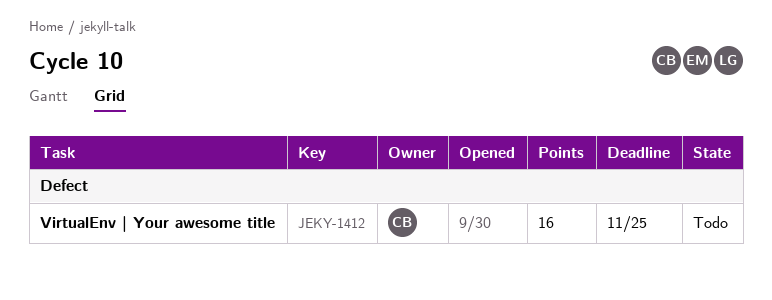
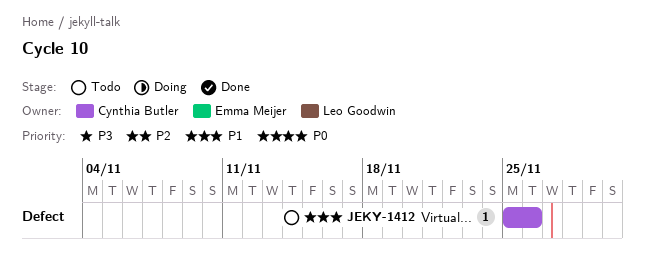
JEKY-1412, estimate: 16 -> 1
JEKY-1412, due: Nov 25 -> Nov 26

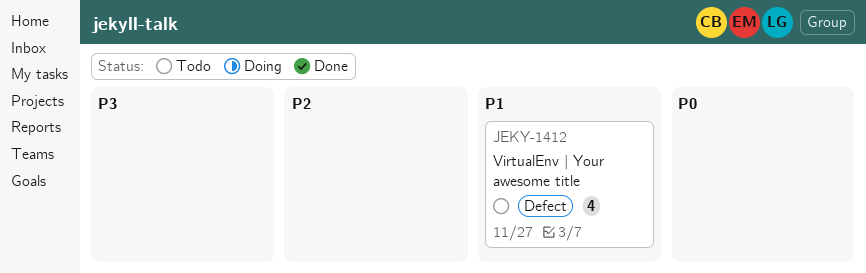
JEKY-1412, estimate: 1 -> 4
JEKY-1412, due: Nov 26 -> Nov 27

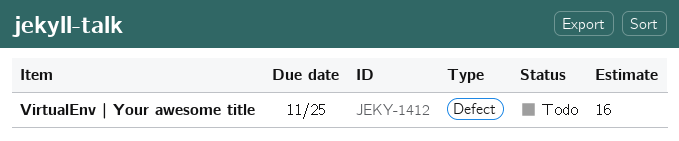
JEKY-1412, estimate: 4 -> 16
JEKY-1412, due: Nov 27 -> Nov 25

